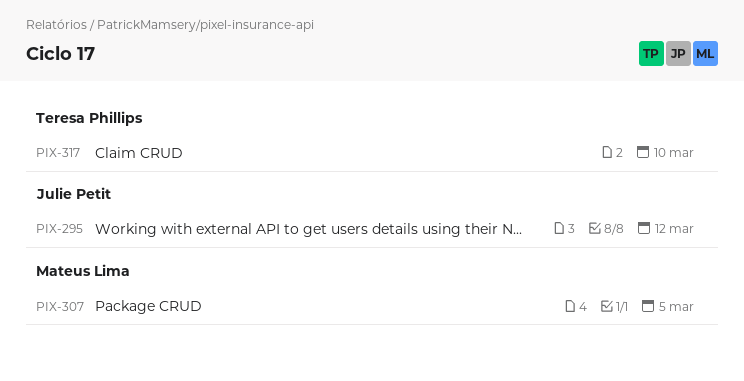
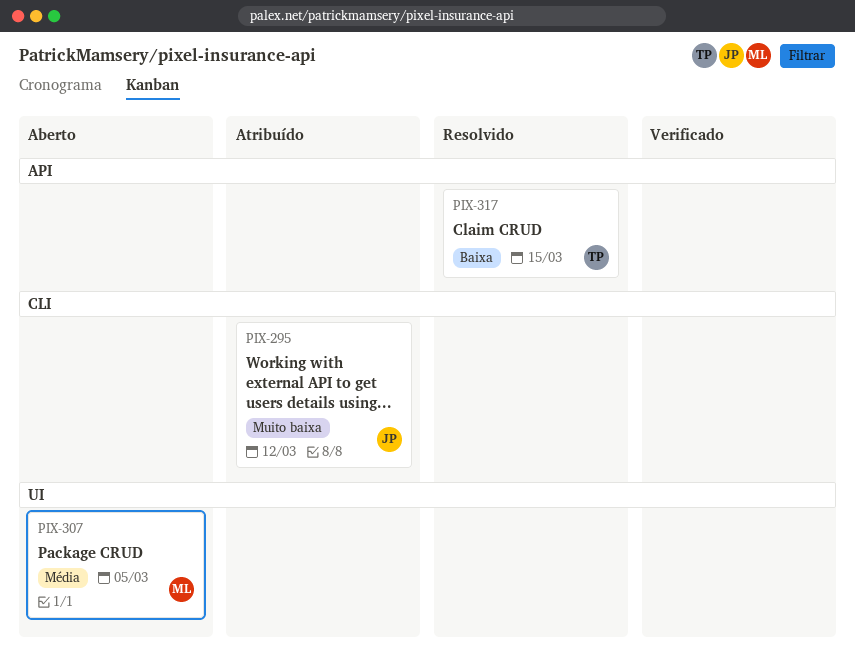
PIX-317, due: Mar 10 -> Mar 15

